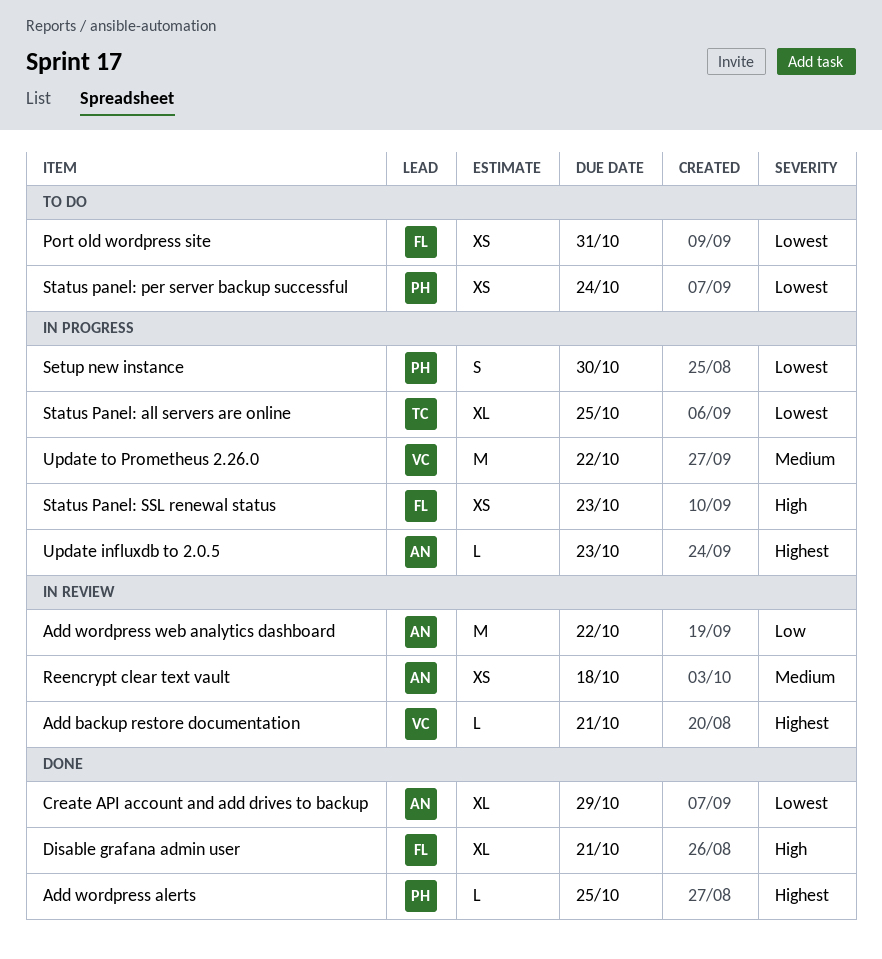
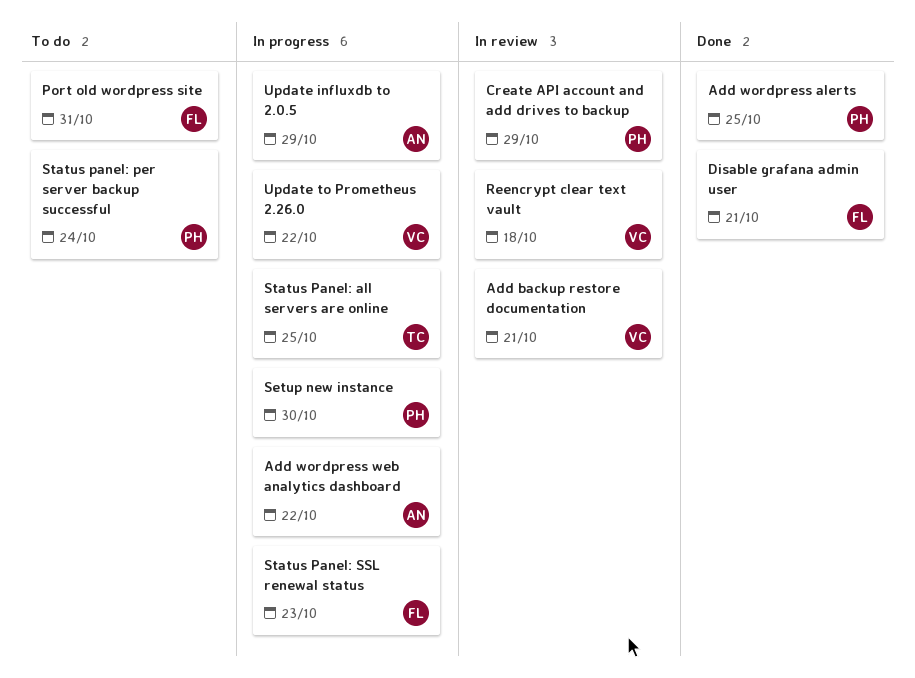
Add wordpress web analytics dashboard, status: In review -> In progress
Create API account and add drives to backup, status: Done -> In review
Create API account and add drives to backup, owner: AN -> PH
Reencrypt clear text vault, owner: AN -> VC
Update influxdb to 2.0.5, due: Oct 23 -> Oct 29

